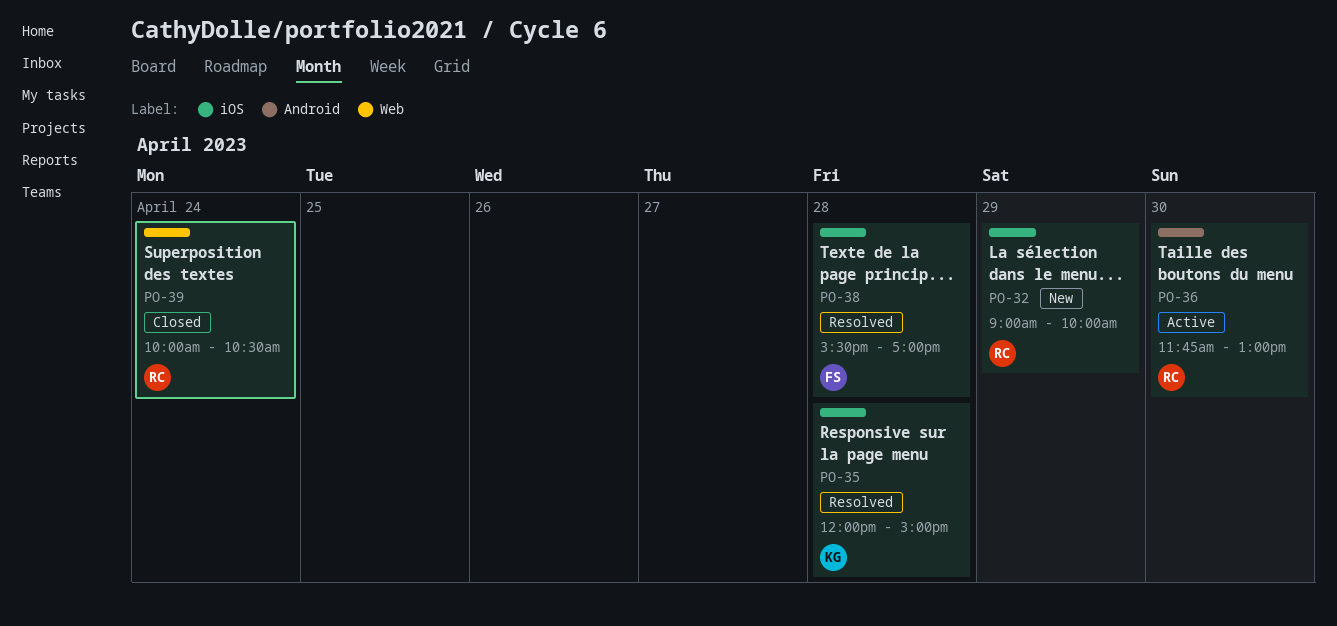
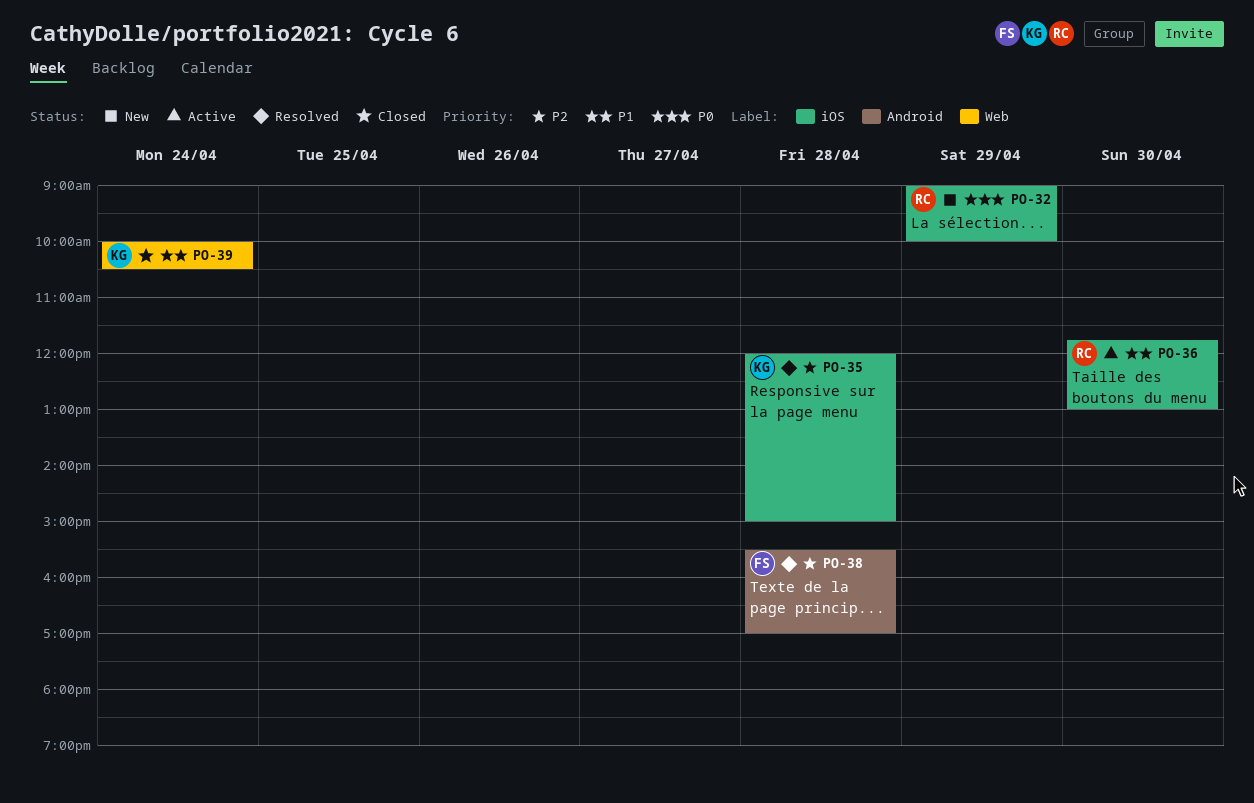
PO-36, label: Android -> iOS
PO-38, label: iOS -> Android
PO-39, owner: RC -> KG

